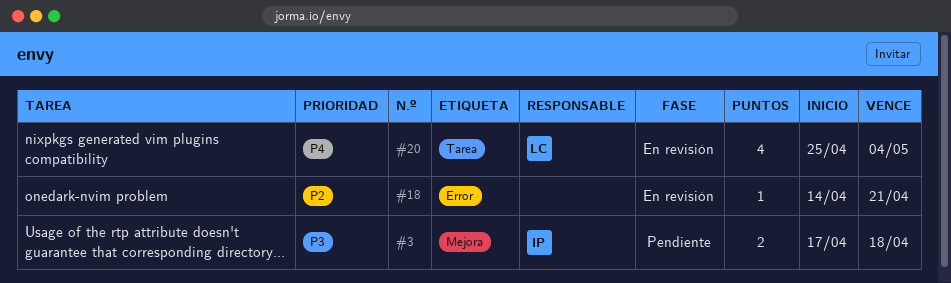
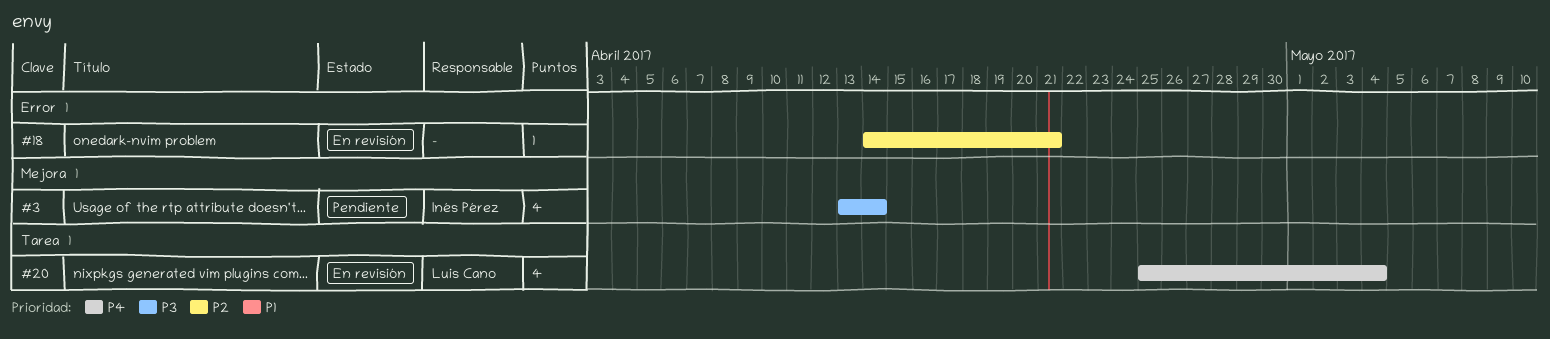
#3, estimate: 2 -> 4
#3, start: Apr 17 -> Apr 13
#3, due: Apr 18 -> Apr 14

